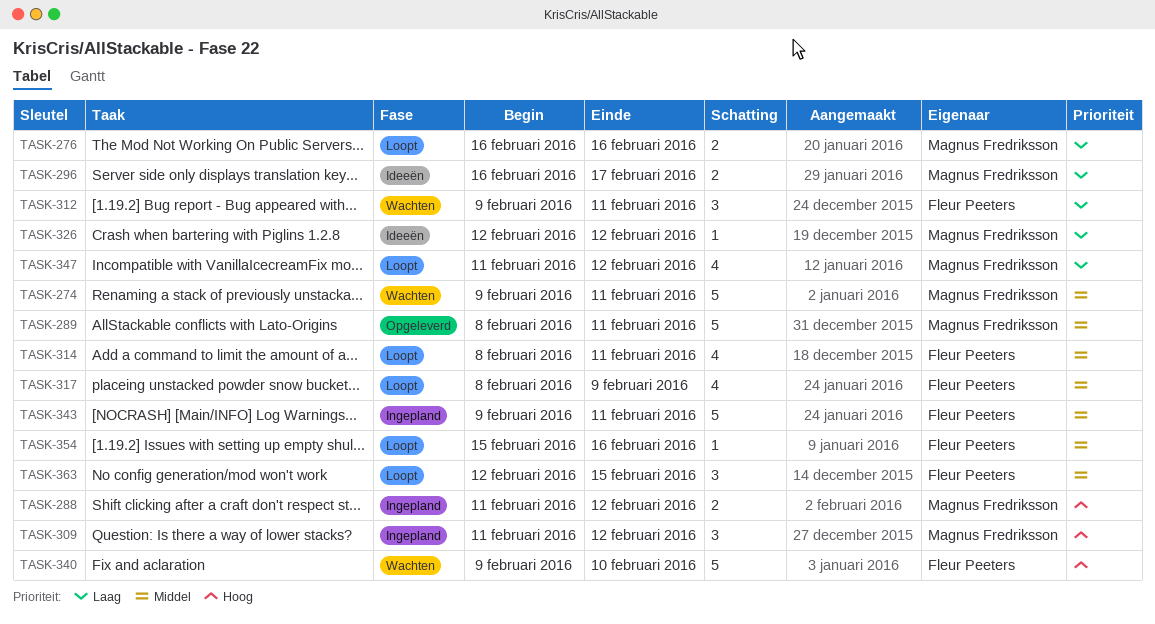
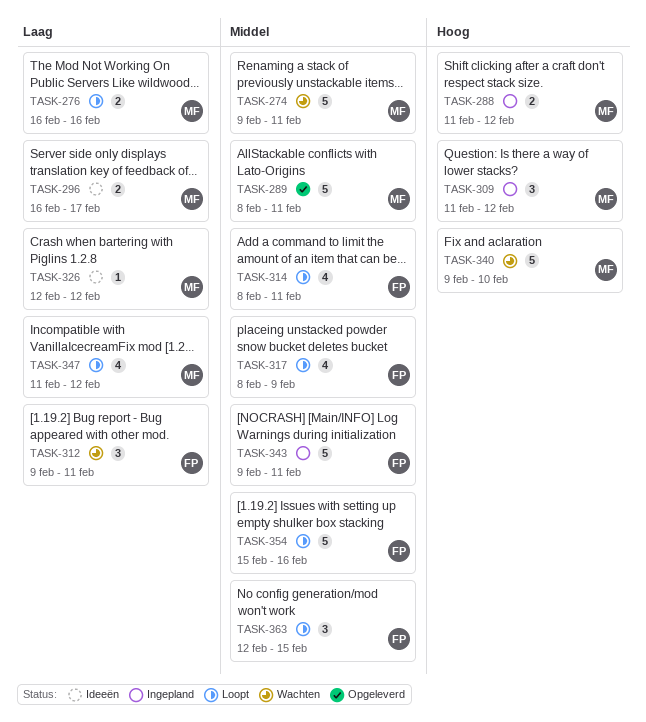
TASK-340, owner: Fleur Peeters -> Magnus Fredriksson
TASK-354, estimate: 1 -> 5

